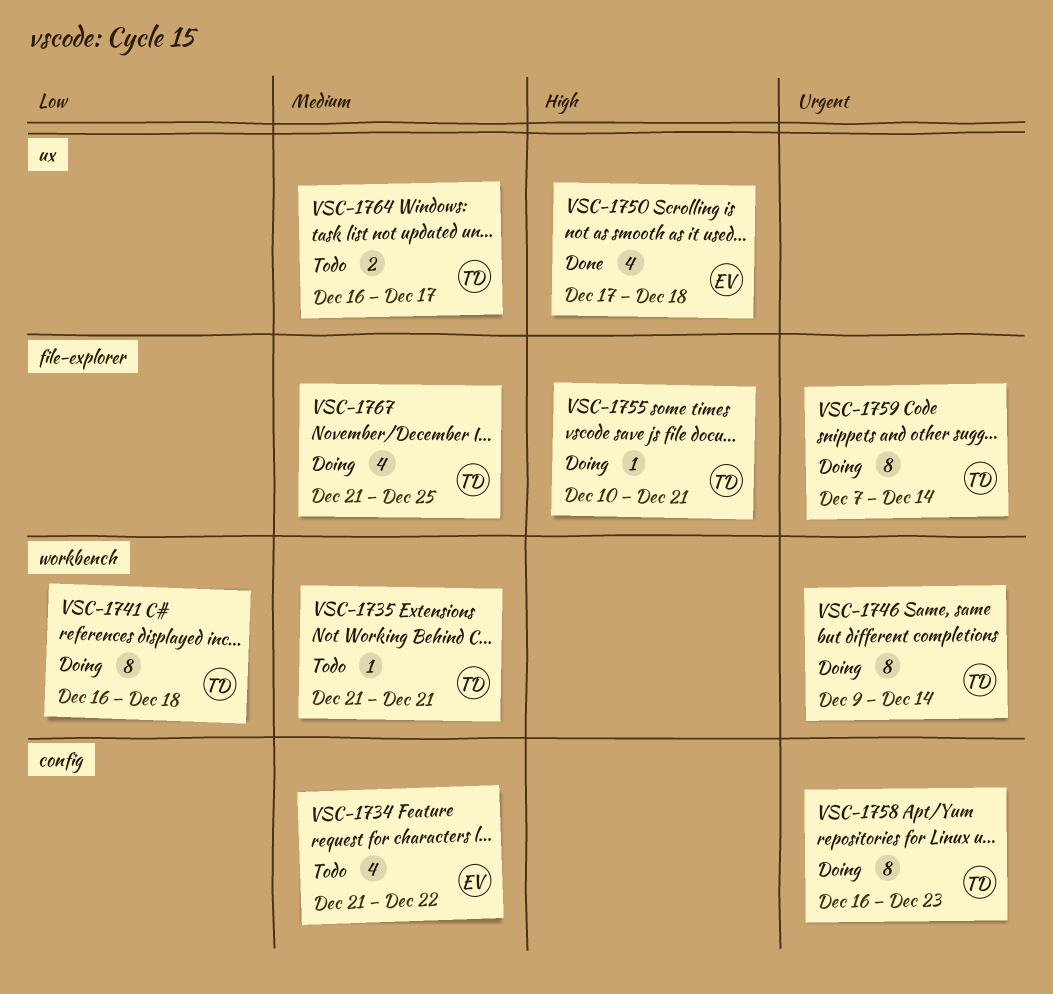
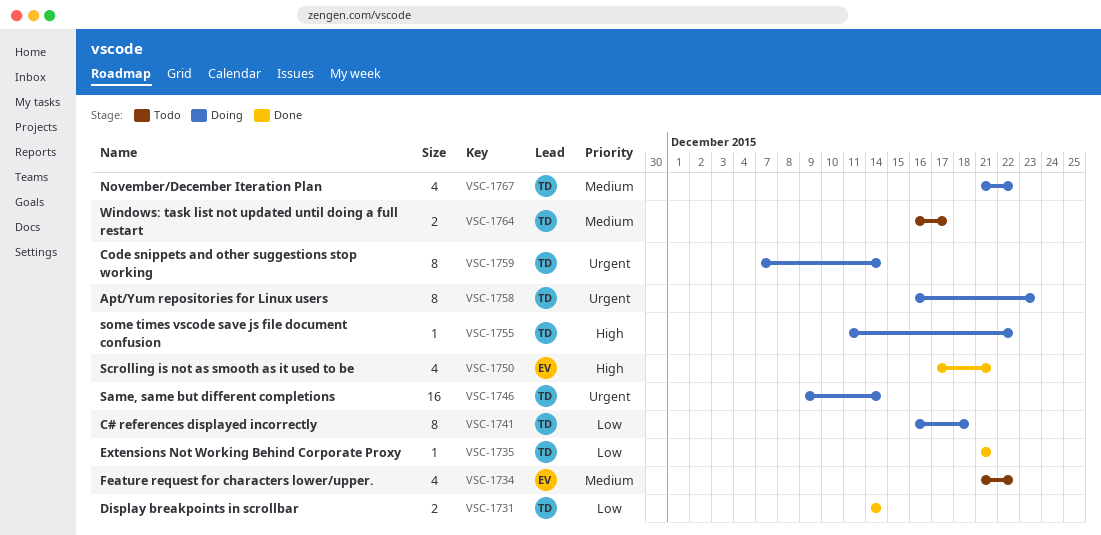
VSC-1731: none -> present
VSC-1735, status: Todo -> Done
VSC-1735, priority: Medium -> Low
VSC-1746, estimate: 8 -> 16
VSC-1750, due: Dec 18 -> Dec 21
VSC-1755, start: Dec 10 -> Dec 11
VSC-1755, due: Dec 21 -> Dec 22
VSC-1767, due: Dec 25 -> Dec 22

